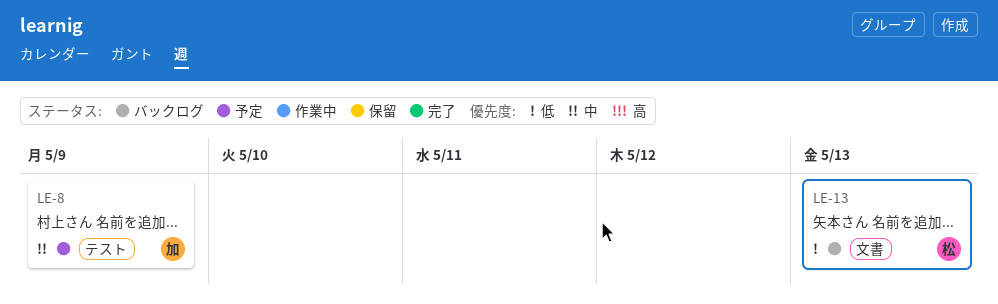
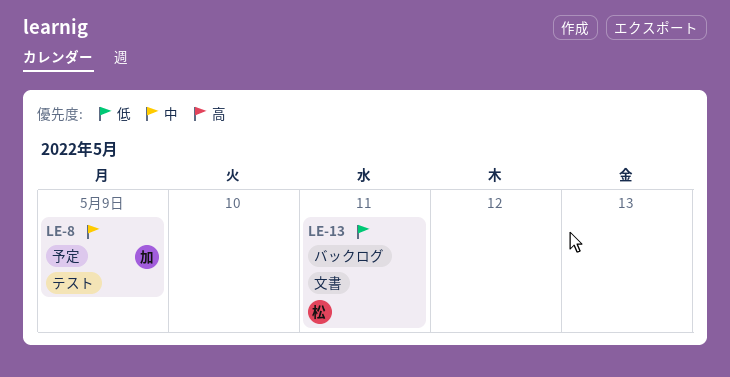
LE-13, due: May 13 -> May 11

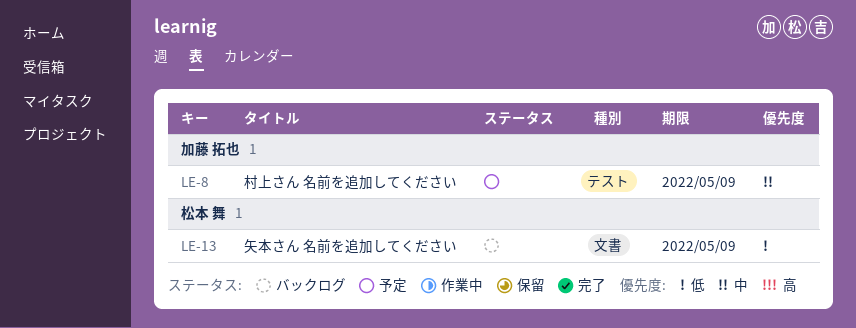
LE-13, due: May 11 -> May 9

